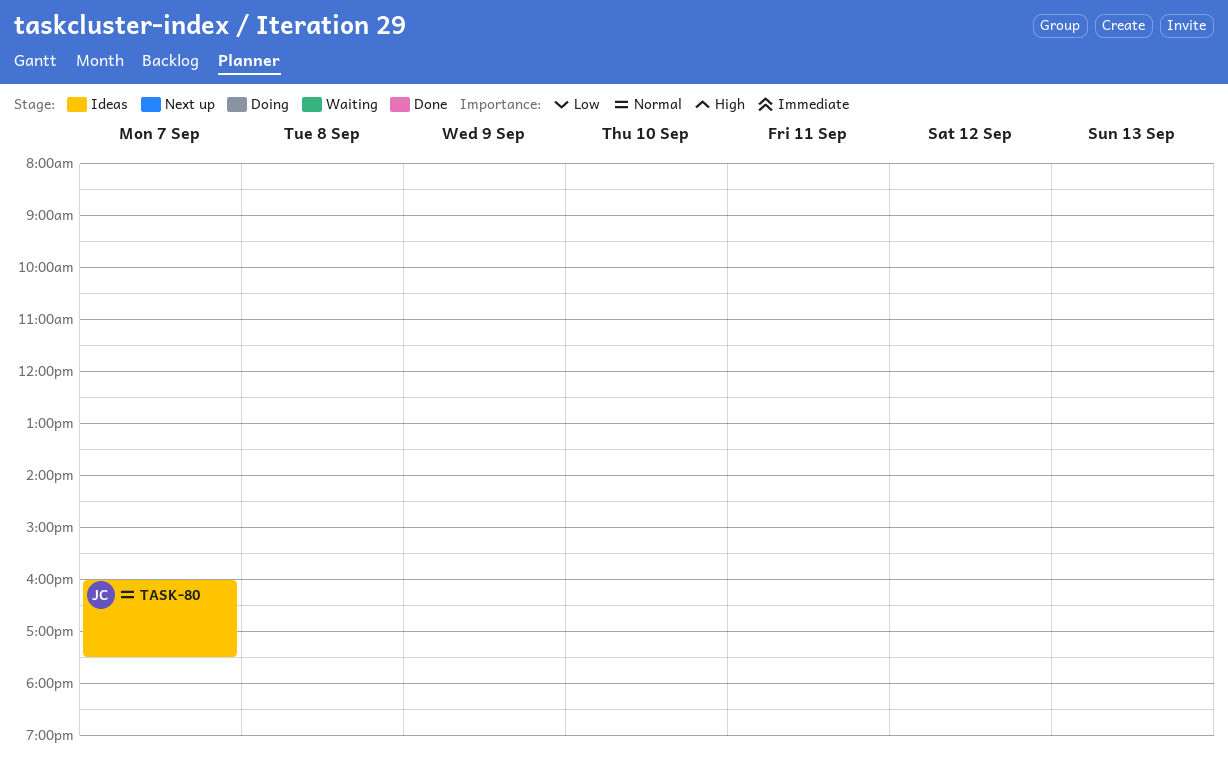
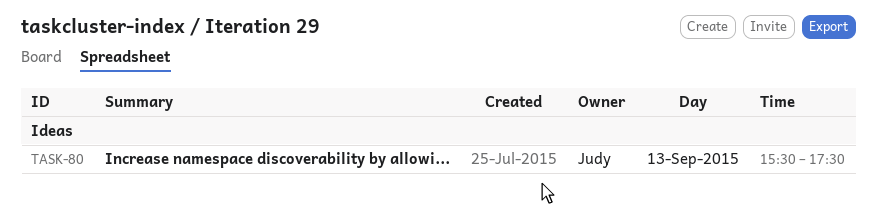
TASK-80, day: Sep 7 -> Sep 13
TASK-80, begins: 16:00 -> 15:30

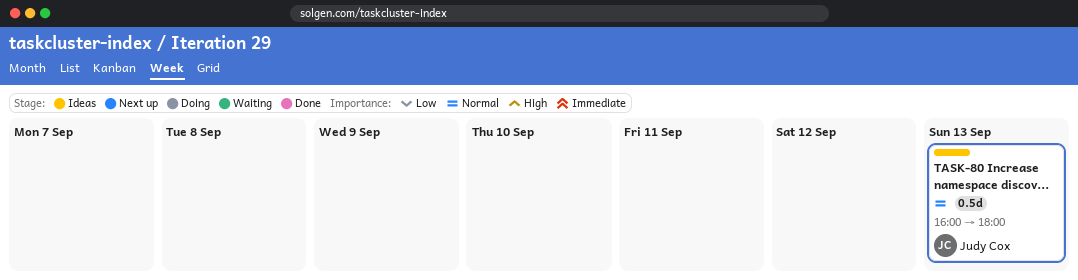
TASK-80, begins: 15:30 -> 16:00
TASK-80, ends: 17:30 -> 18:00

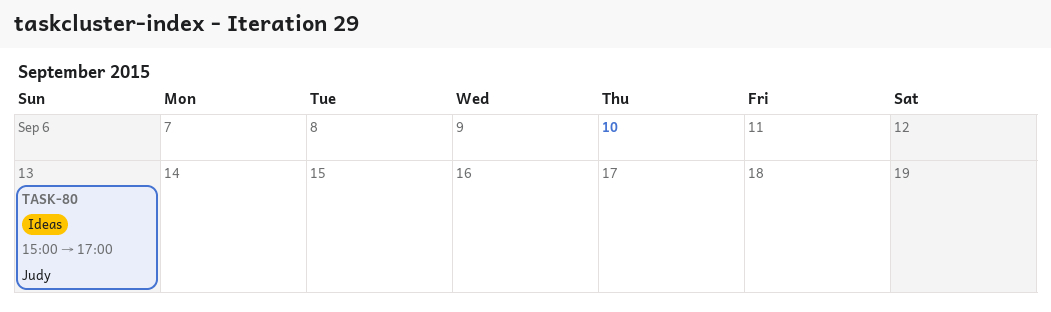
TASK-80, begins: 16:00 -> 15:00
TASK-80, ends: 18:00 -> 17:00

